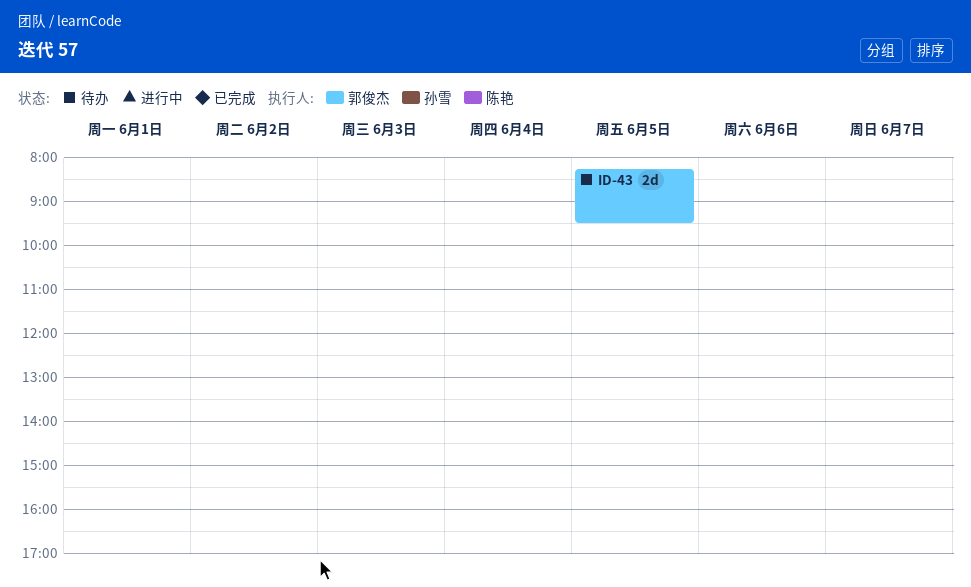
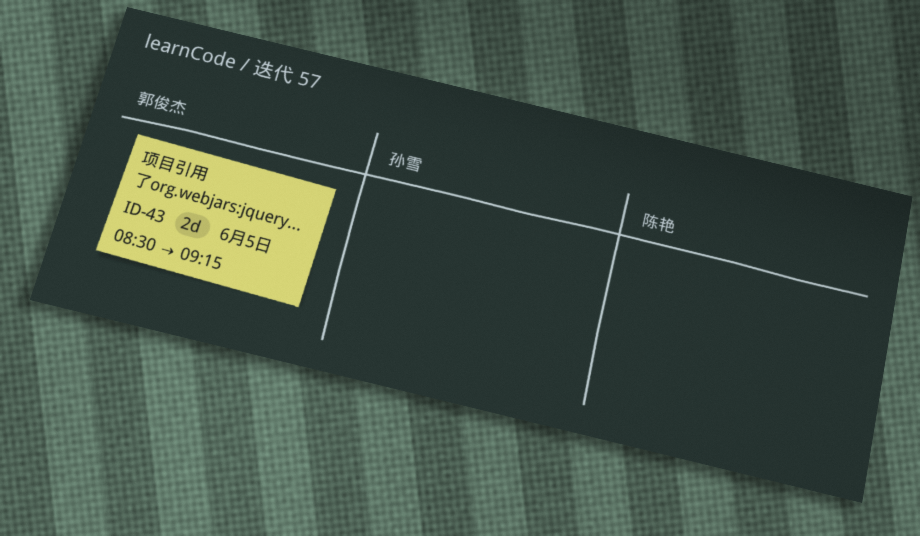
ID-43, begins: 08:15 -> 08:30
ID-43, ends: 09:30 -> 09:15

